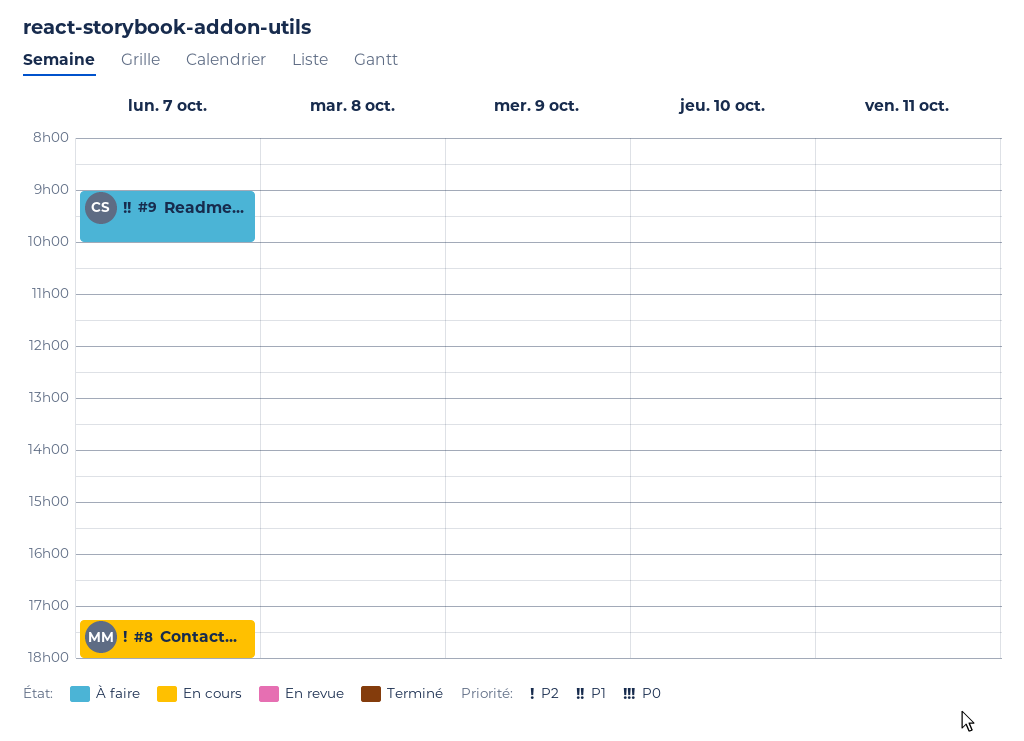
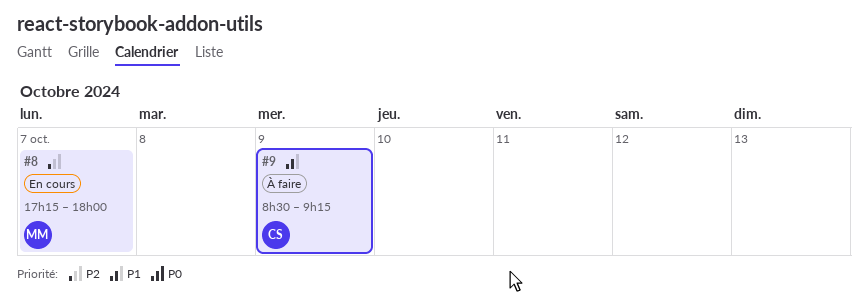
#9, day: Oct 7 -> Oct 9
#9, begins: 09:00 -> 08:30
#9, ends: 10:00 -> 09:15

